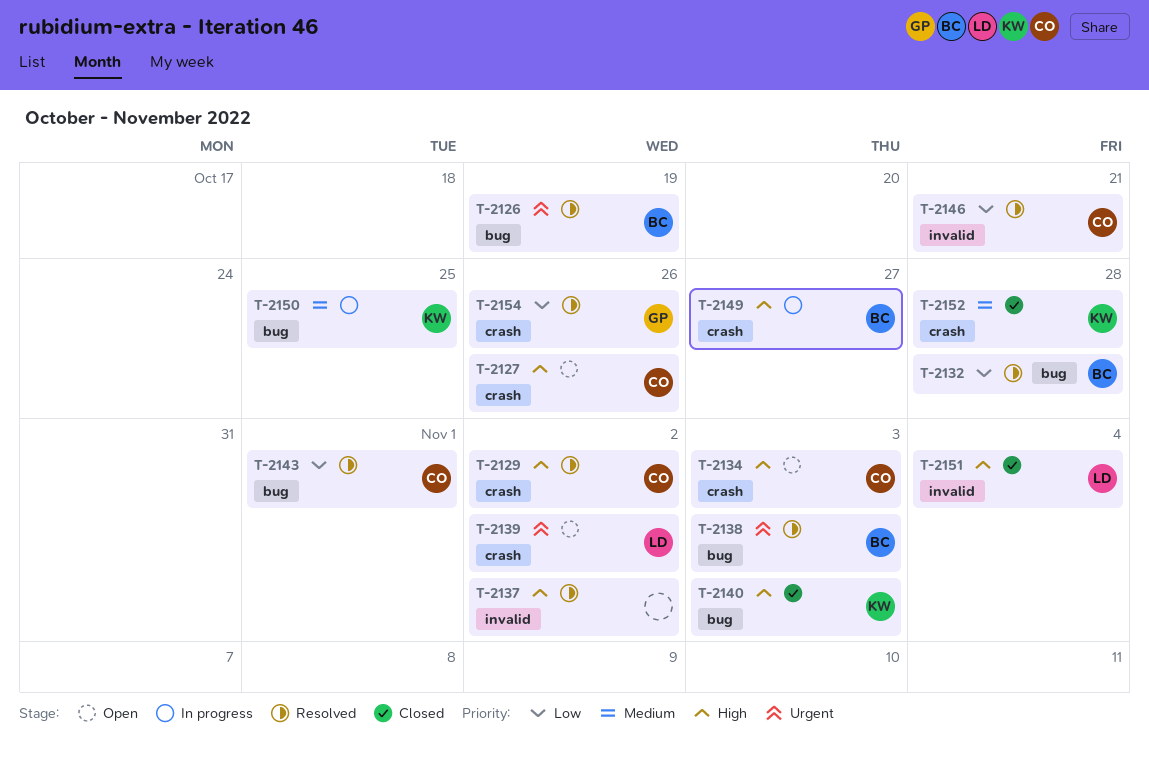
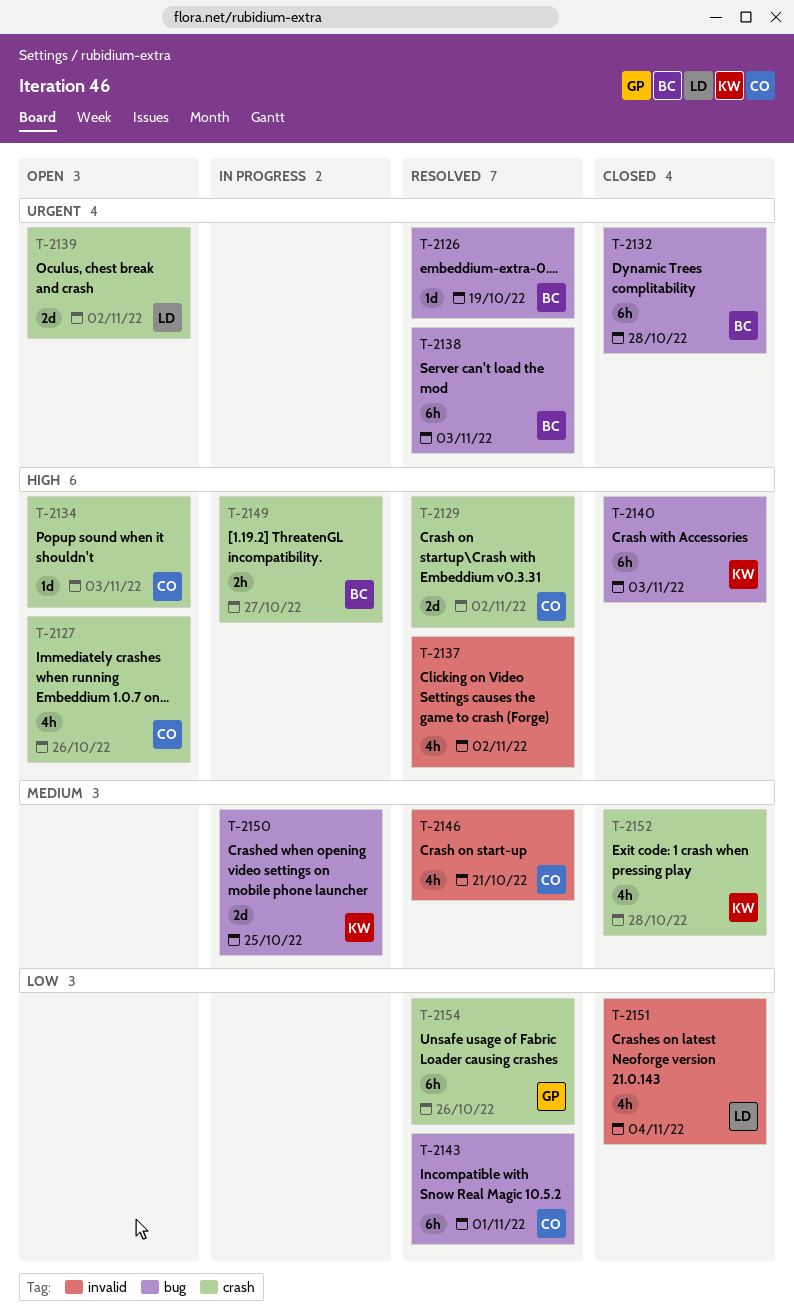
T-2132, status: Resolved -> Closed
T-2132, priority: Low -> Urgent
T-2146, priority: Low -> Medium
T-2151, priority: High -> Low

